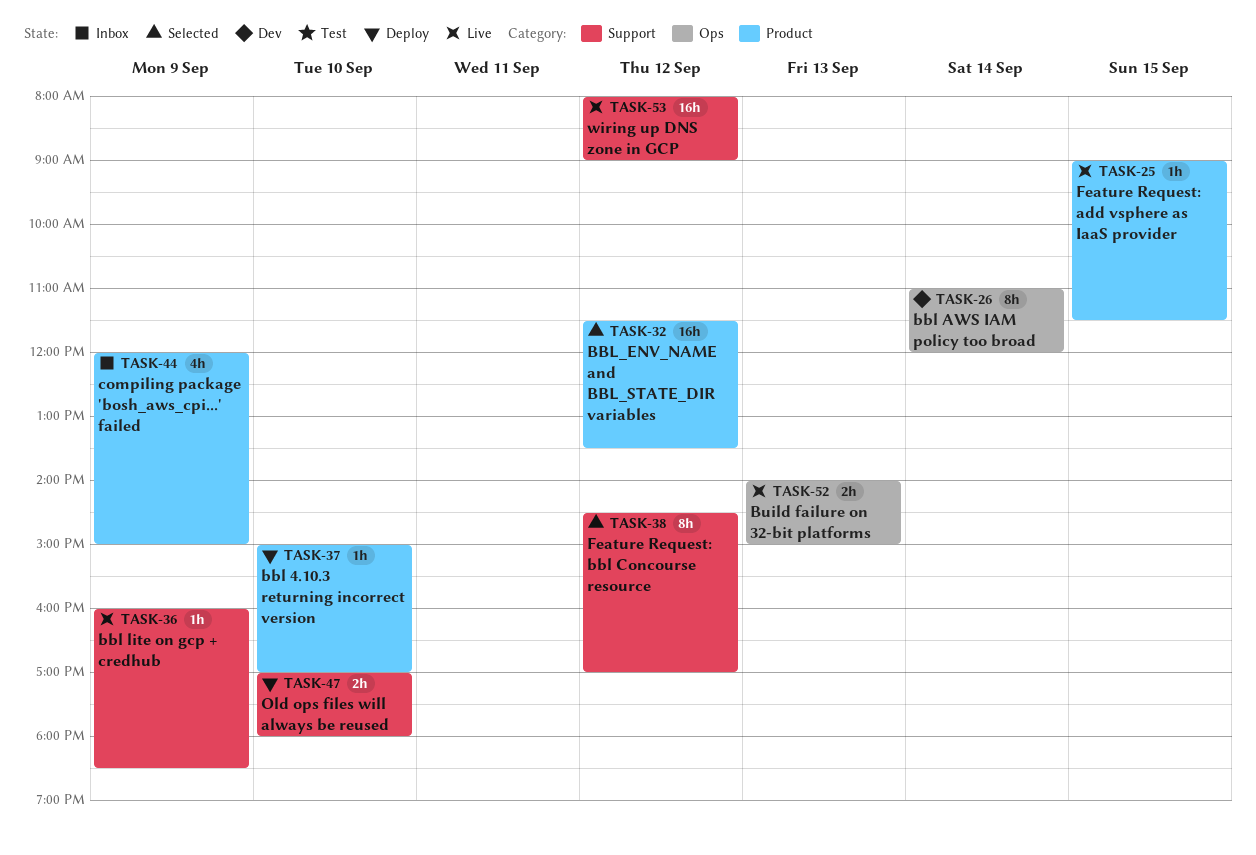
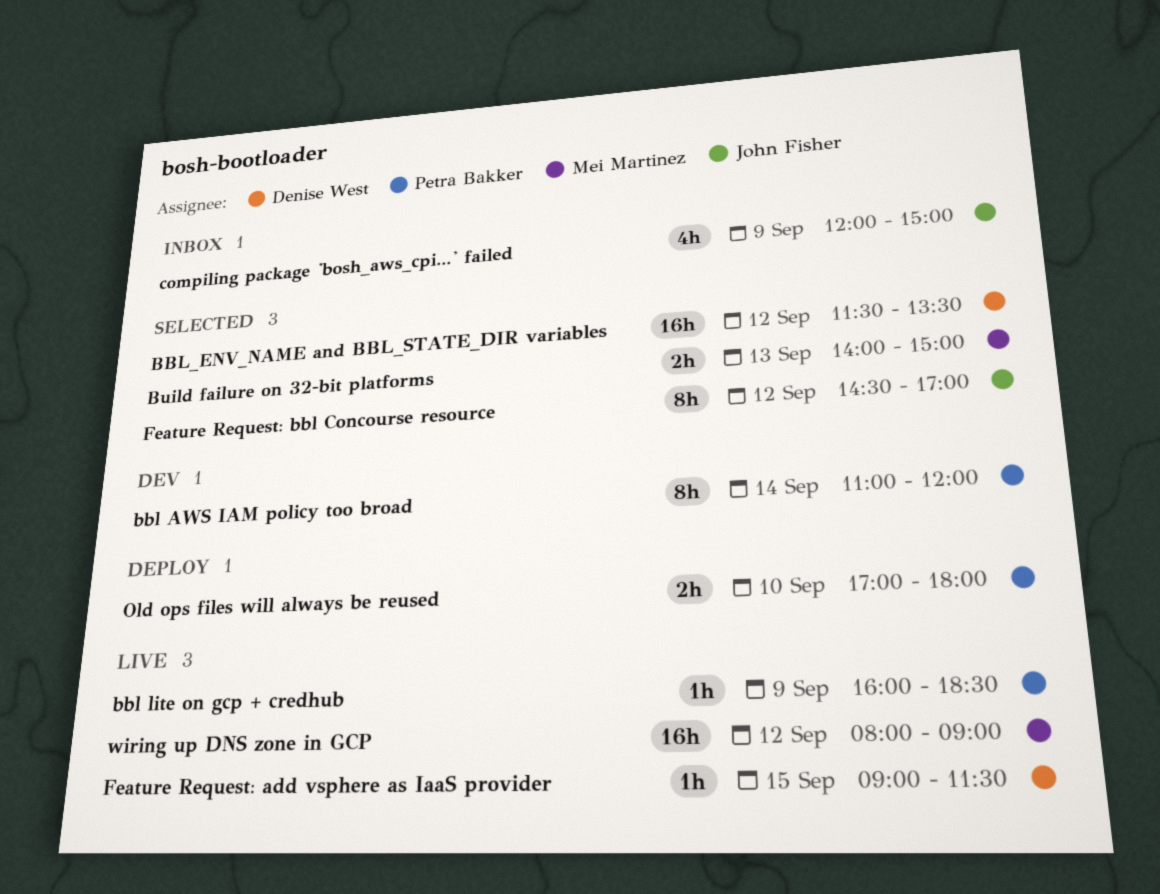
bbl 4.10.3 returning incorrect version: present -> none
Build failure on 32-bit platforms, status: Live -> Selected

